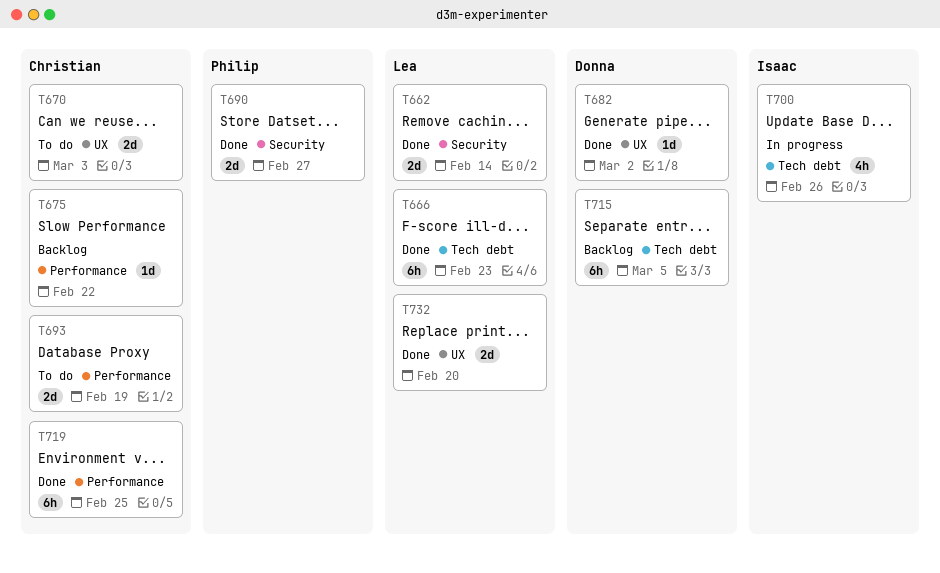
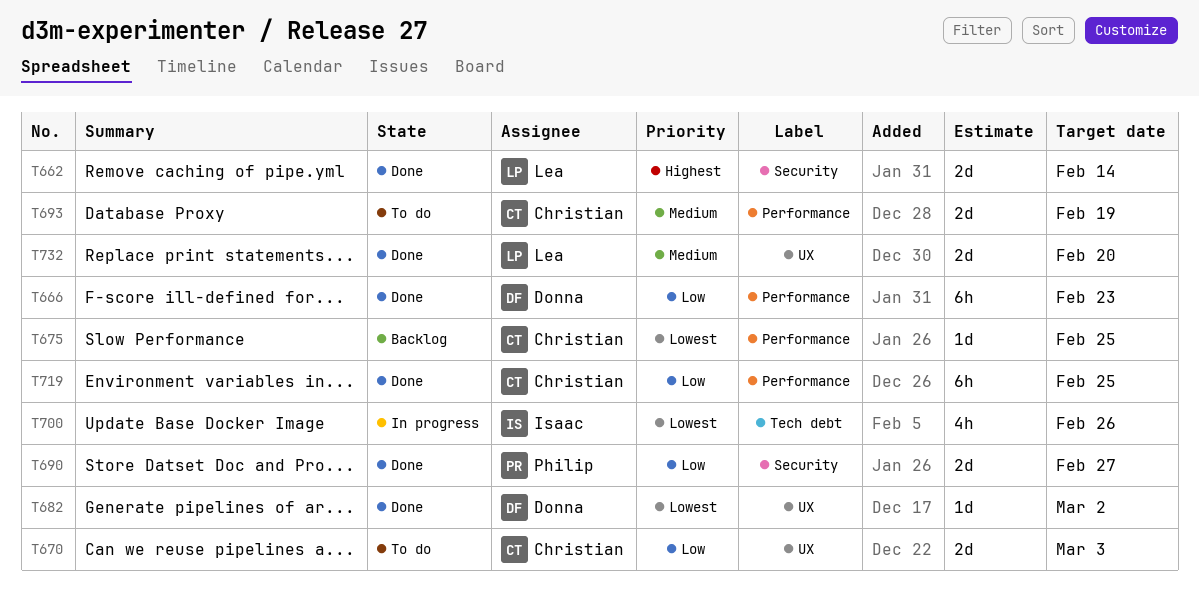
T666, owner: Lea -> Donna
T666, label: Tech debt -> Performance
T675, due: Feb 22 -> Feb 25
T715: present -> none

